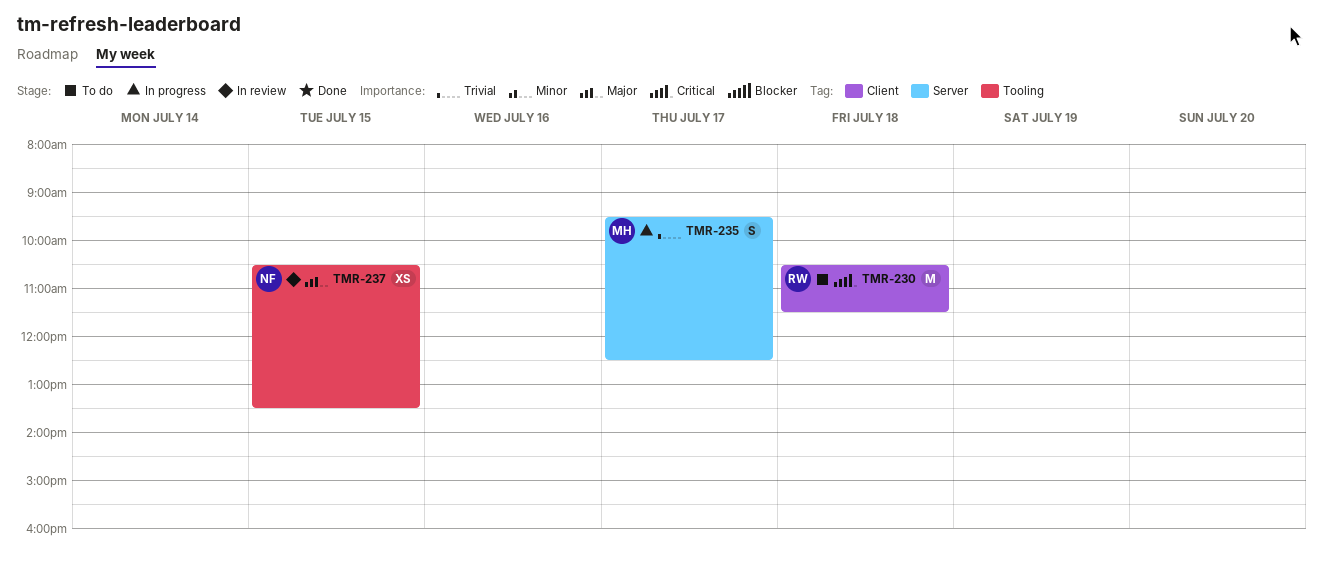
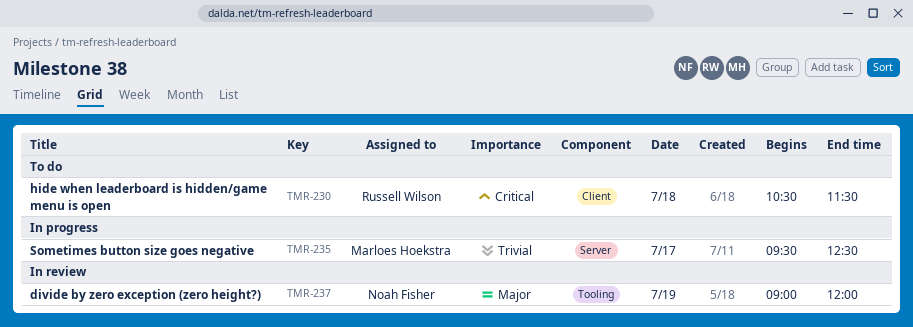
TMR-237, day: Jul 15 -> Jul 19
TMR-237, begins: 10:30 -> 09:00
TMR-237, ends: 13:30 -> 12:00

